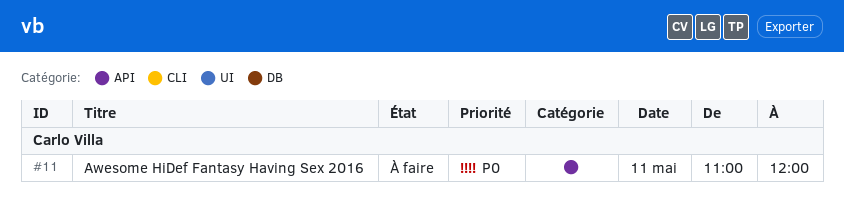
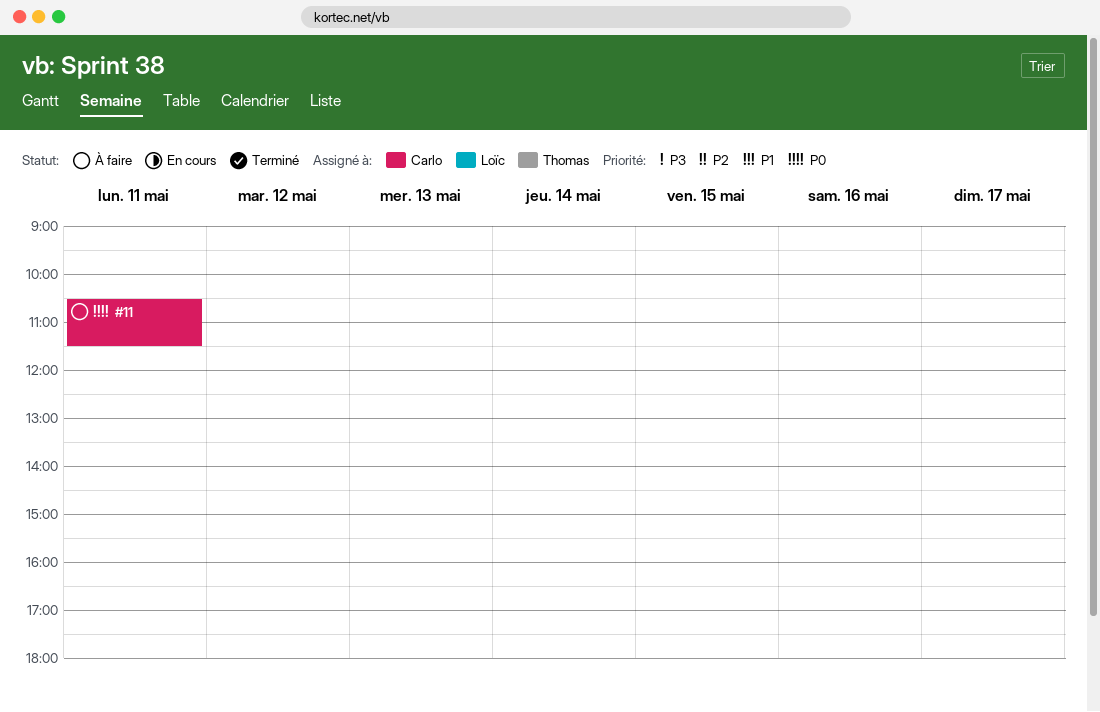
#11, begins: 11:00 -> 10:30
#11, ends: 12:00 -> 11:30

